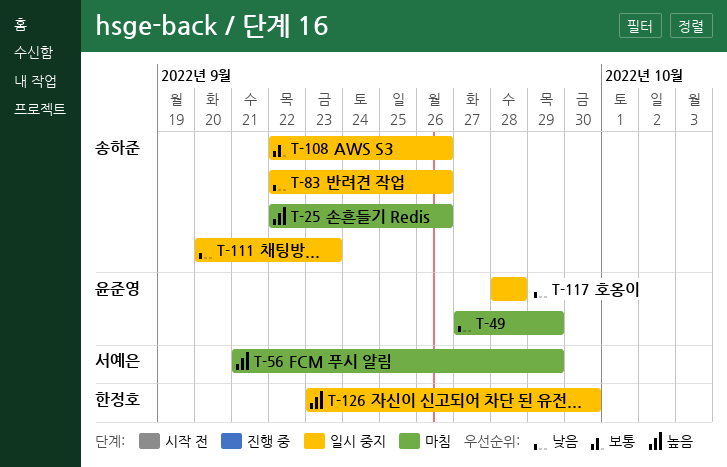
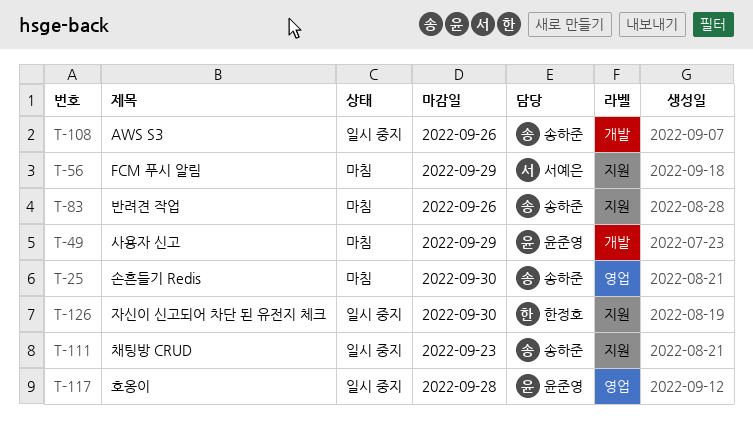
T-25, due: Sep 26 -> Sep 30
T-83, status: 일시 중지 -> 마침

